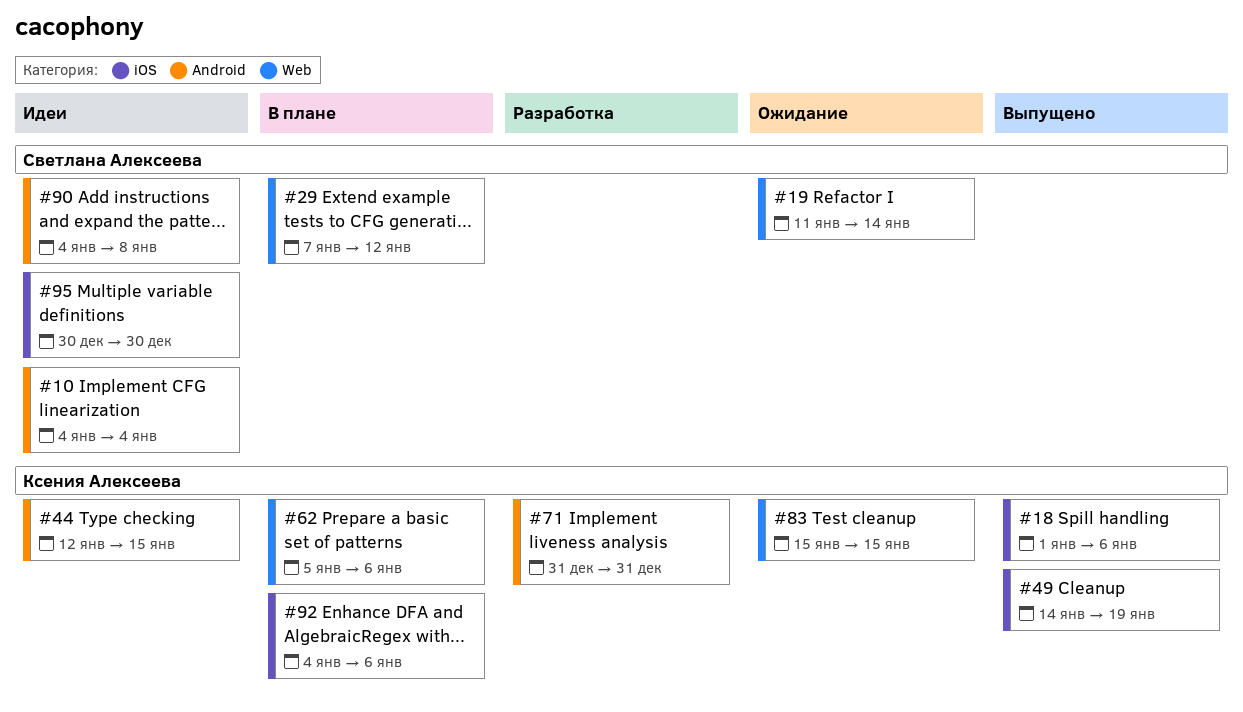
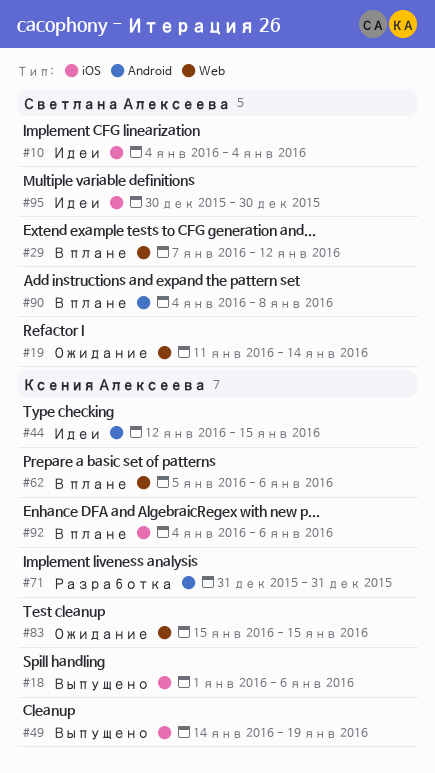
#10, label: Android -> iOS
#90, status: Идеи -> В плане

